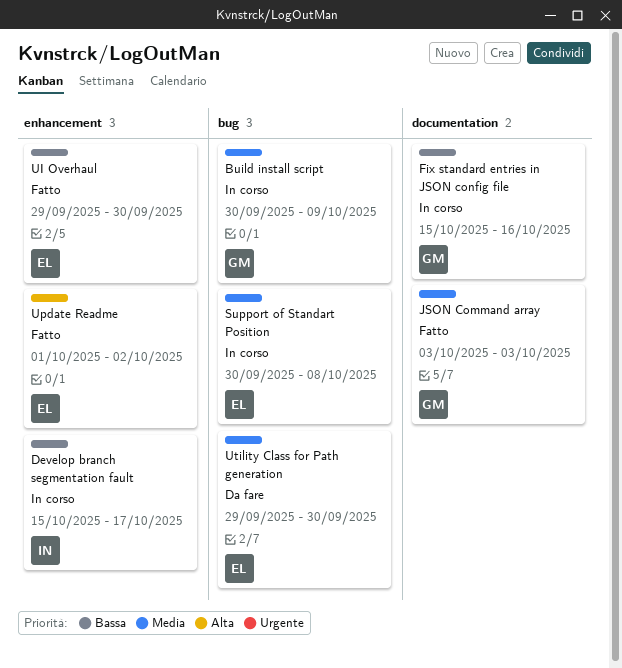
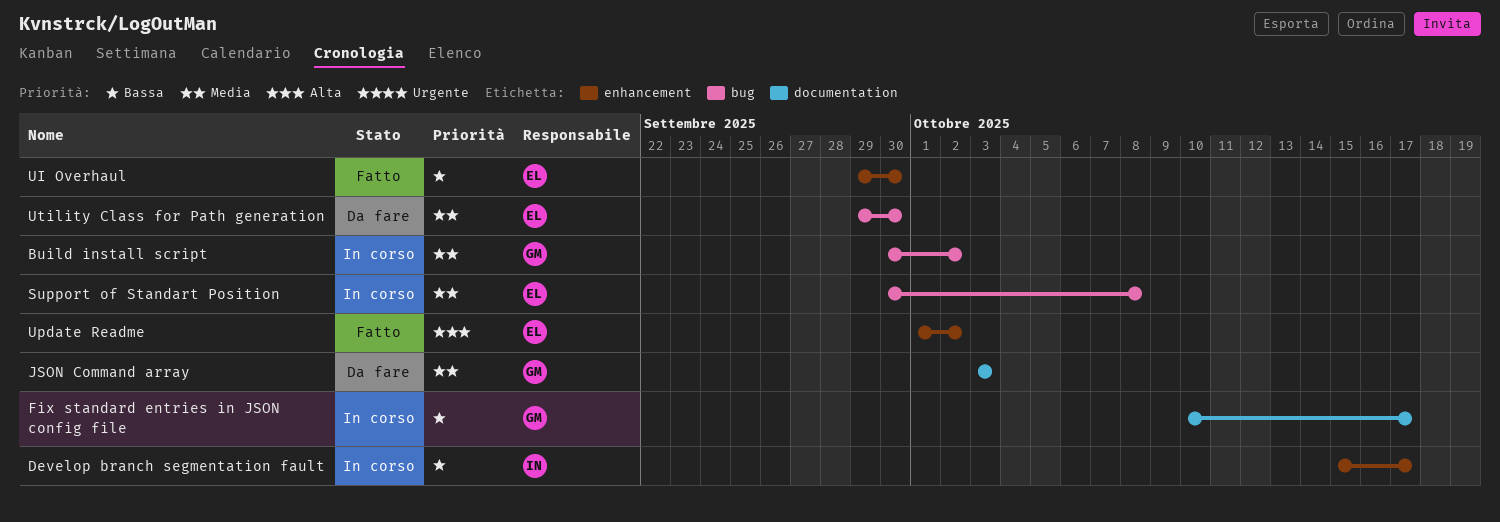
Build install script, due: Oct 9 -> Oct 2
Fix standard entries in JSON config file, start: Oct 15 -> Oct 10
Fix standard entries in JSON config file, due: Oct 16 -> Oct 17
JSON Command array, status: Fatto -> Da fare

